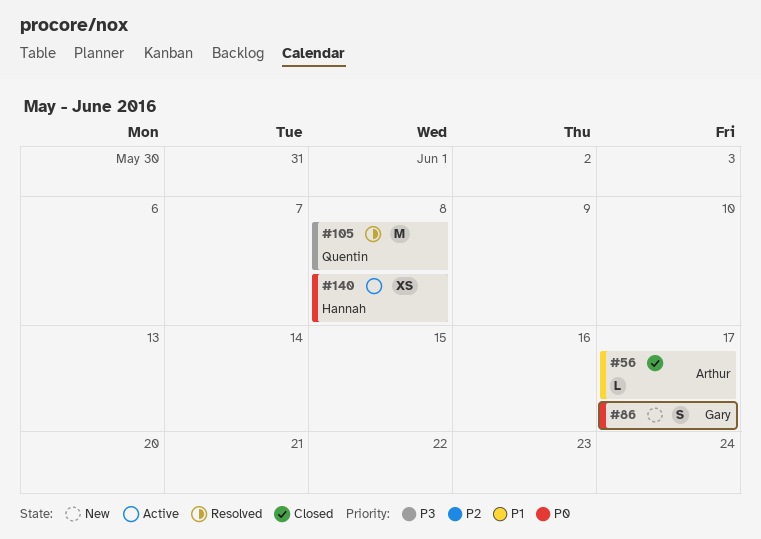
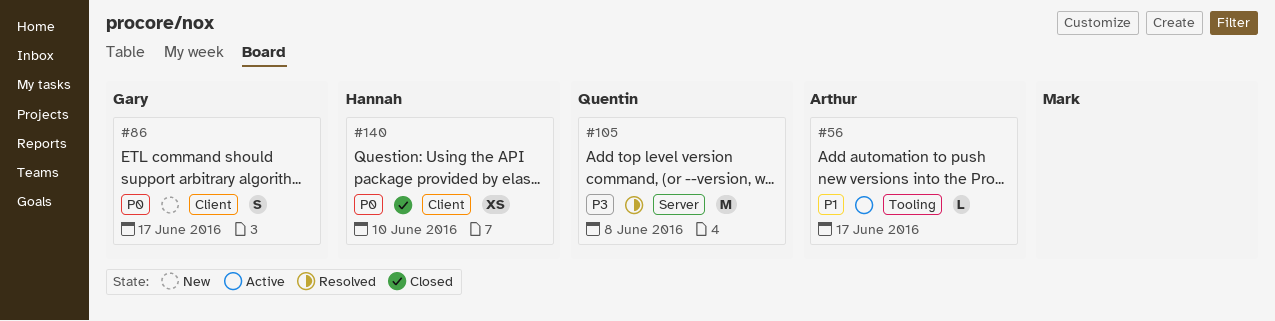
#56, status: Closed -> Active
#140, status: Active -> Closed
#140, due: Jun 8 -> Jun 10

